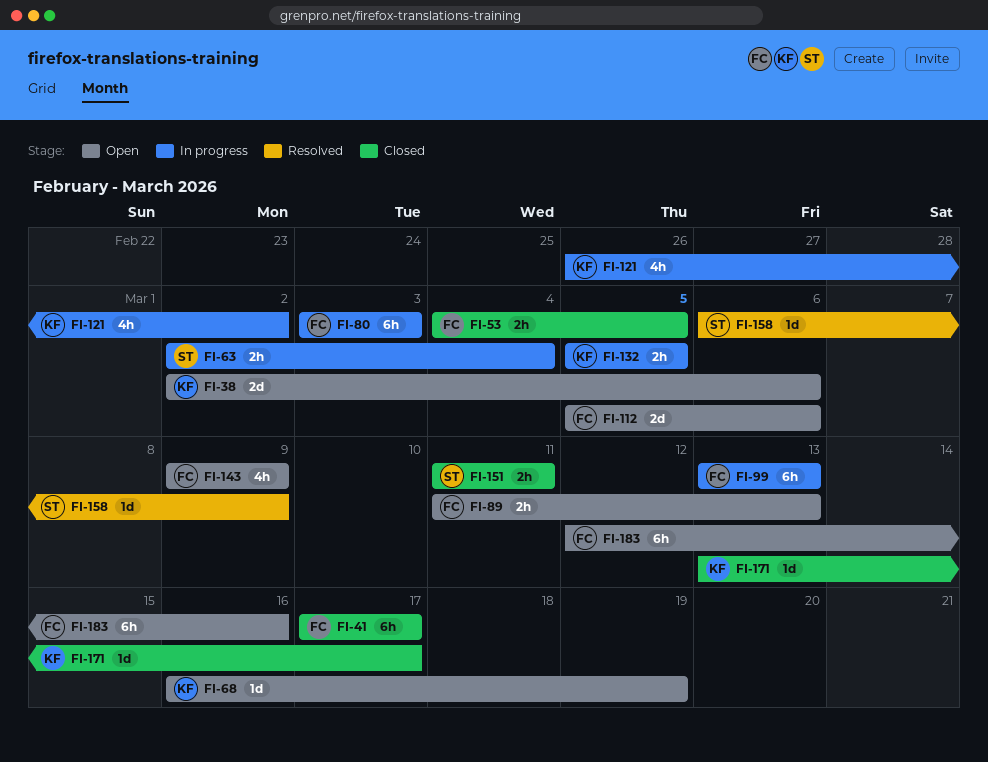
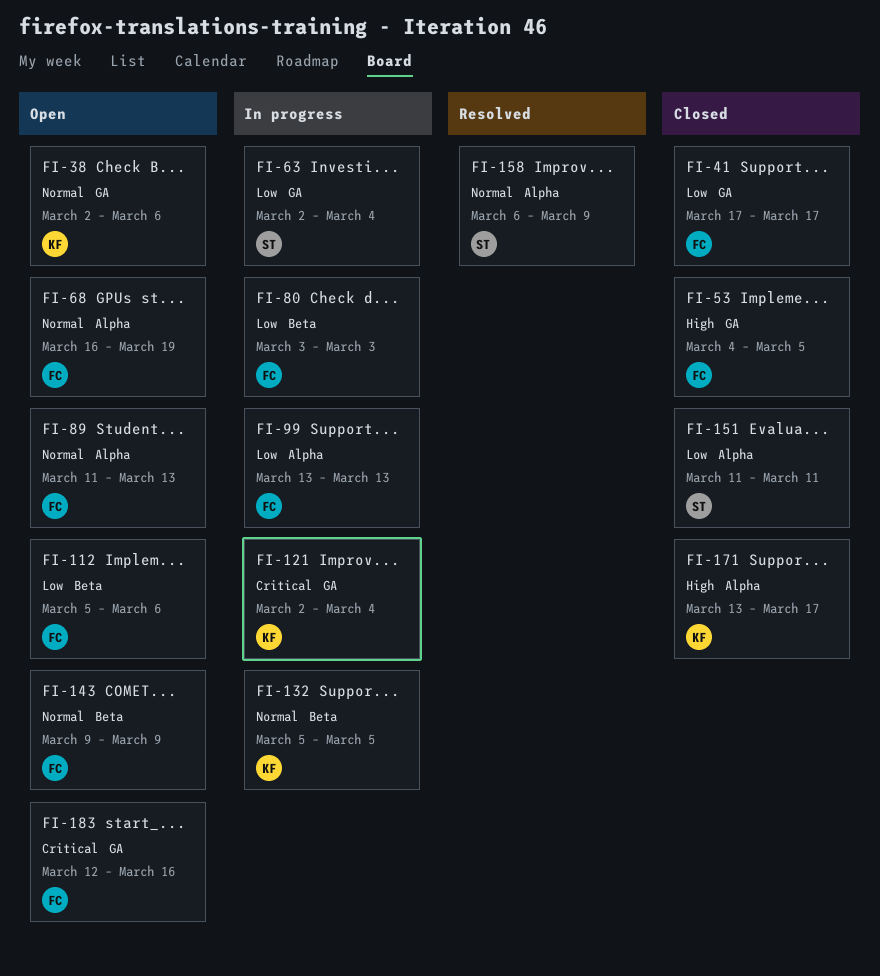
FI-68, owner: KF -> FC
FI-121, start: Feb 26 -> Mar 2
FI-121, due: Mar 2 -> Mar 4

